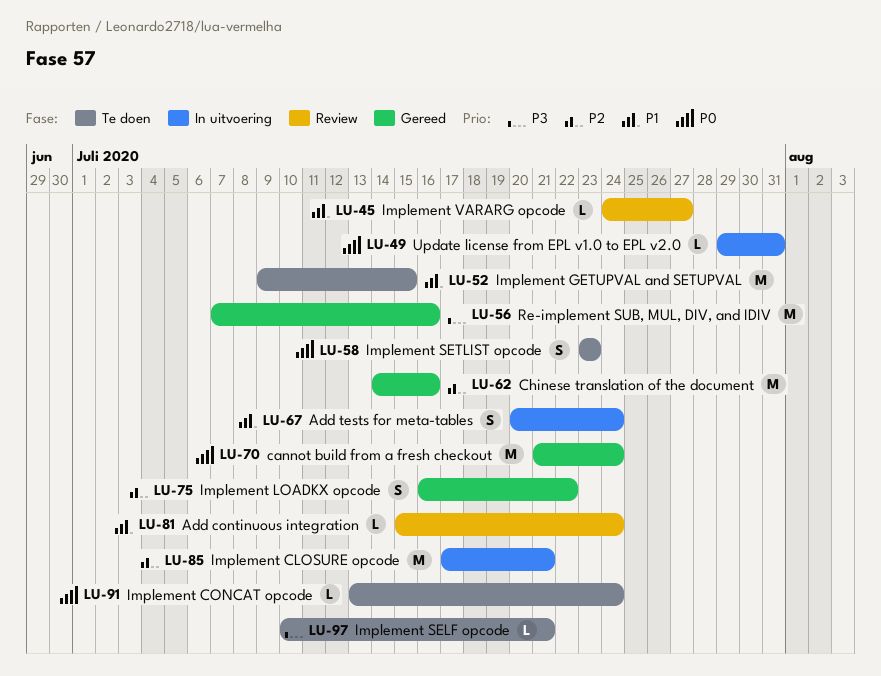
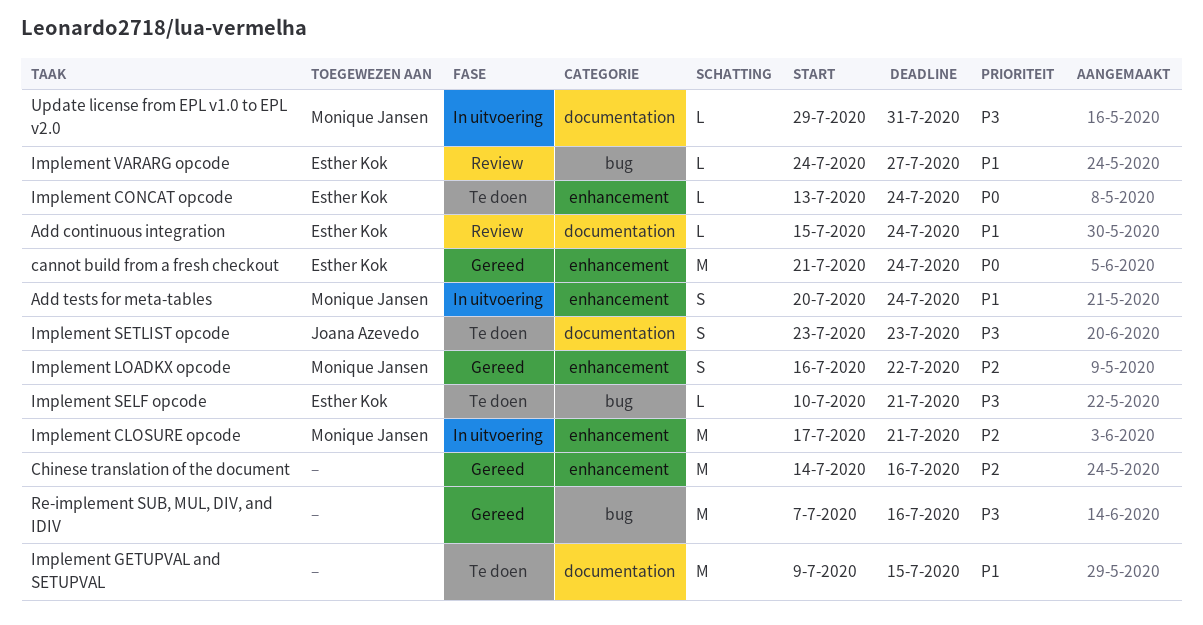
Implement SETLIST opcode, priority: P0 -> P3
Update license from EPL v1.0 to EPL v2.0, priority: P0 -> P3

